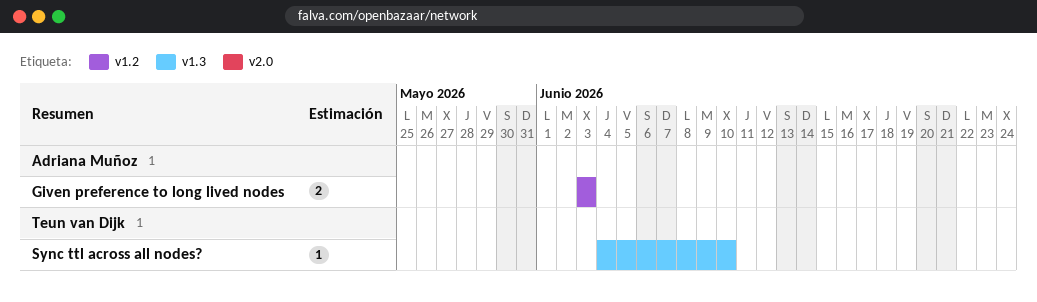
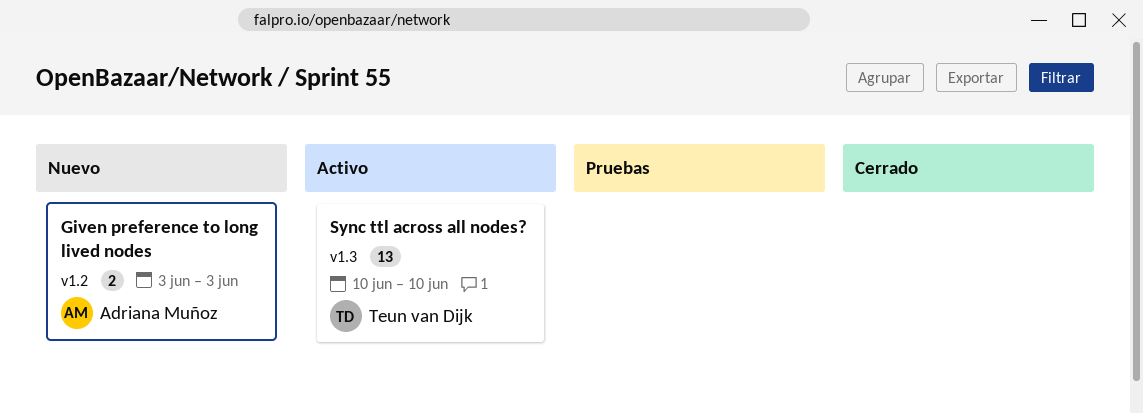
Sync ttl across all nodes?, estimate: 1 -> 13
Sync ttl across all nodes?, start: Jun 4 -> Jun 10

